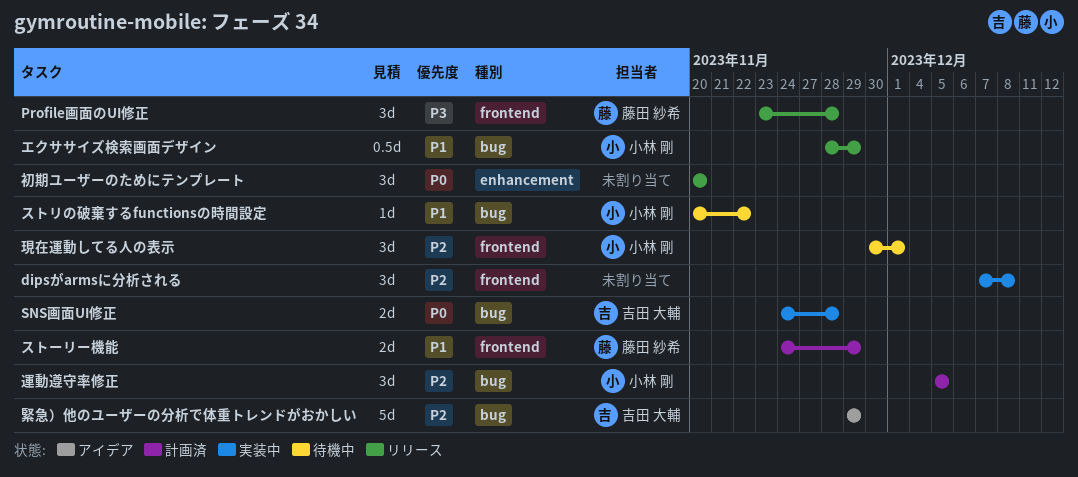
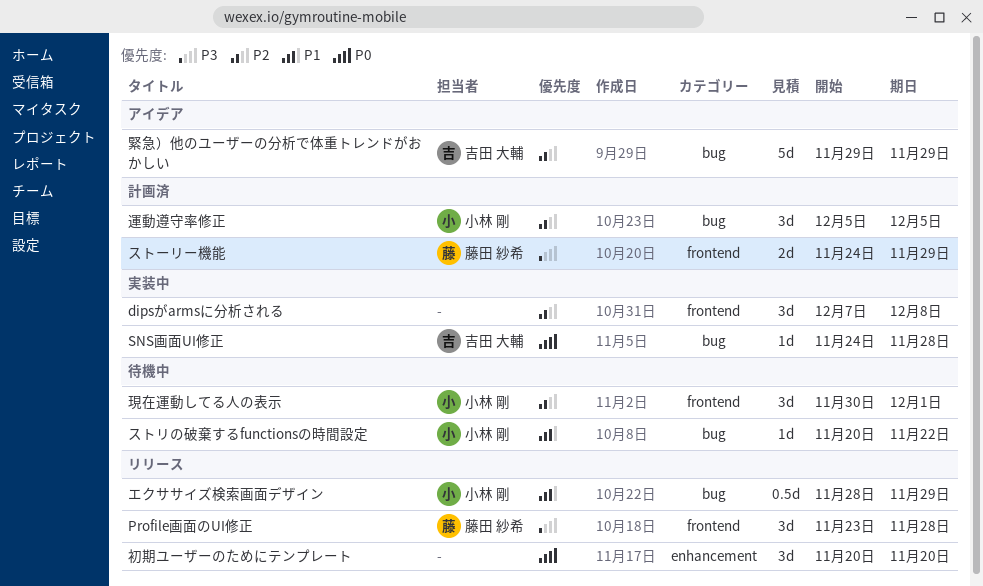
SNS画面UI修正, estimate: 2d -> 1d
ストーリー機能, priority: P1 -> P3

